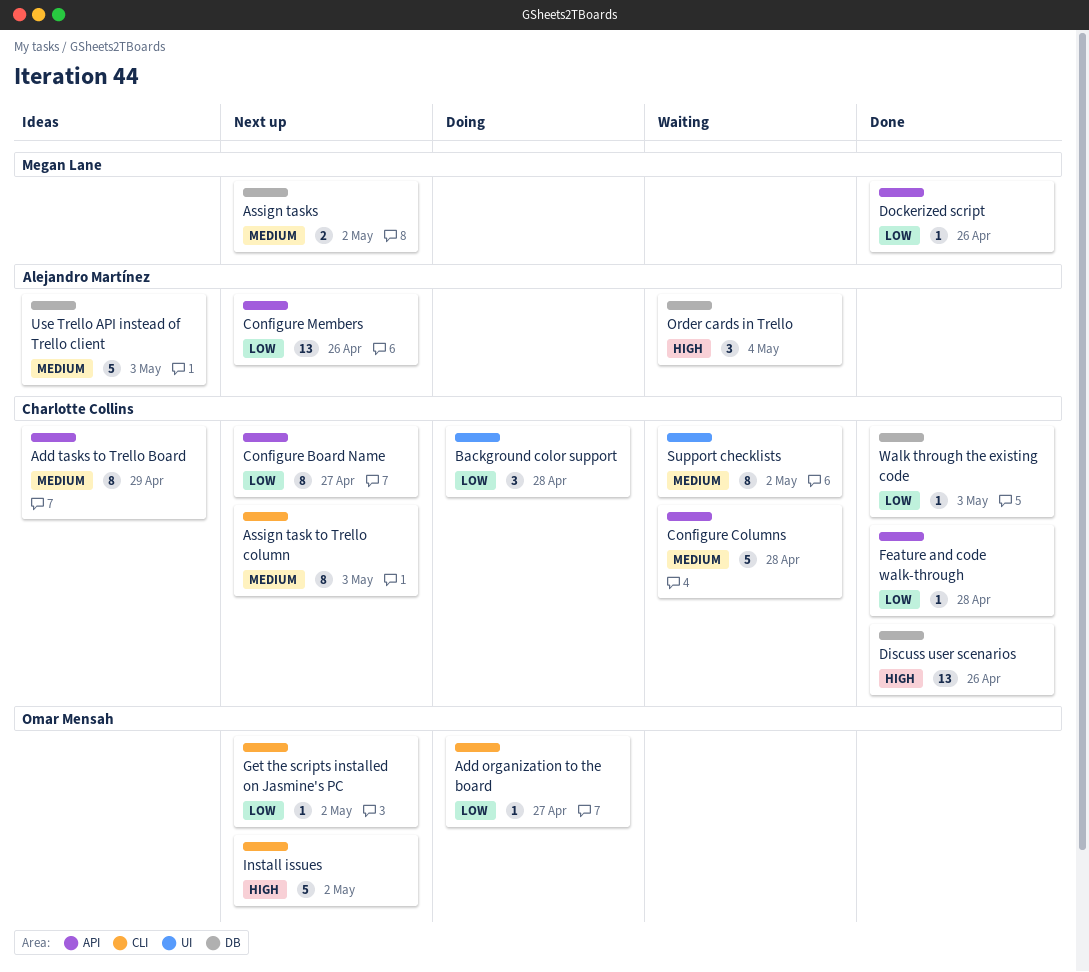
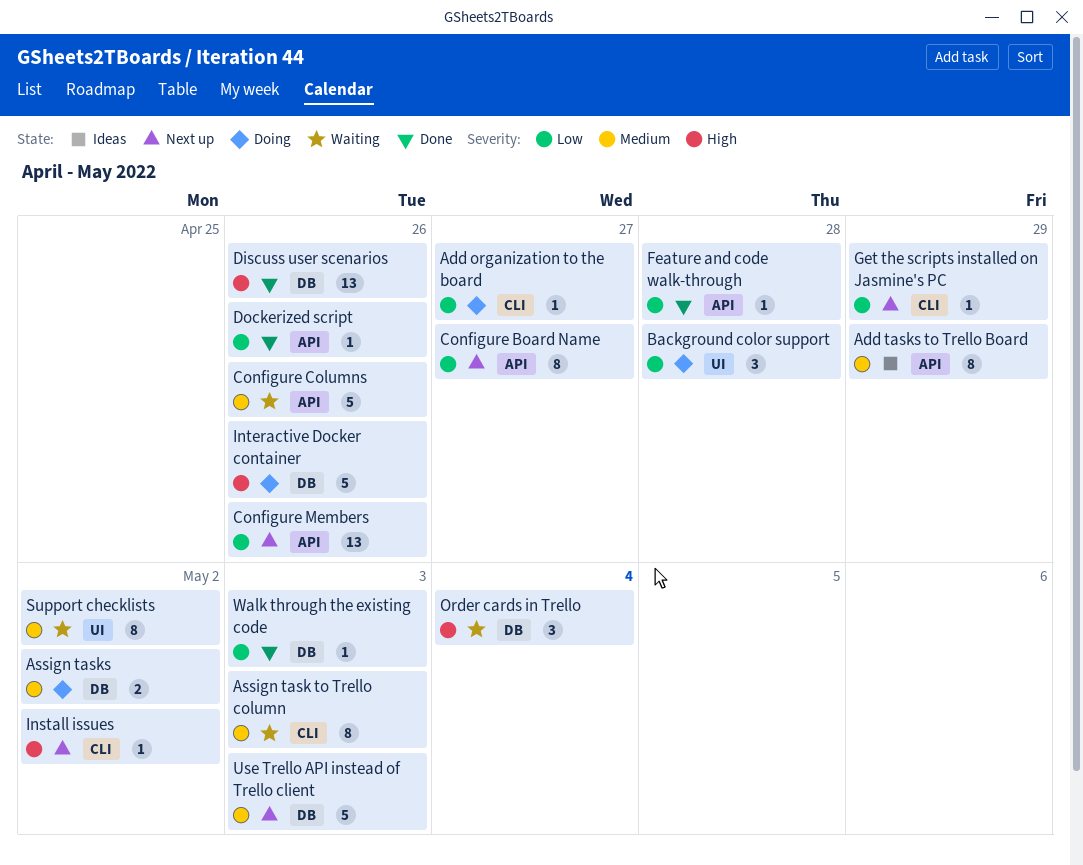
Assign task to Trello column, status: Next up -> Waiting
Assign tasks, status: Next up -> Doing
Configure Columns, due: Apr 28 -> Apr 26
Get the scripts installed on Jasmine's PC, due: May 2 -> Apr 29
Install issues, estimate: 5 -> 1
Interactive Docker container: none -> present
Use Trello API instead of Trello client, status: Ideas -> Next up

